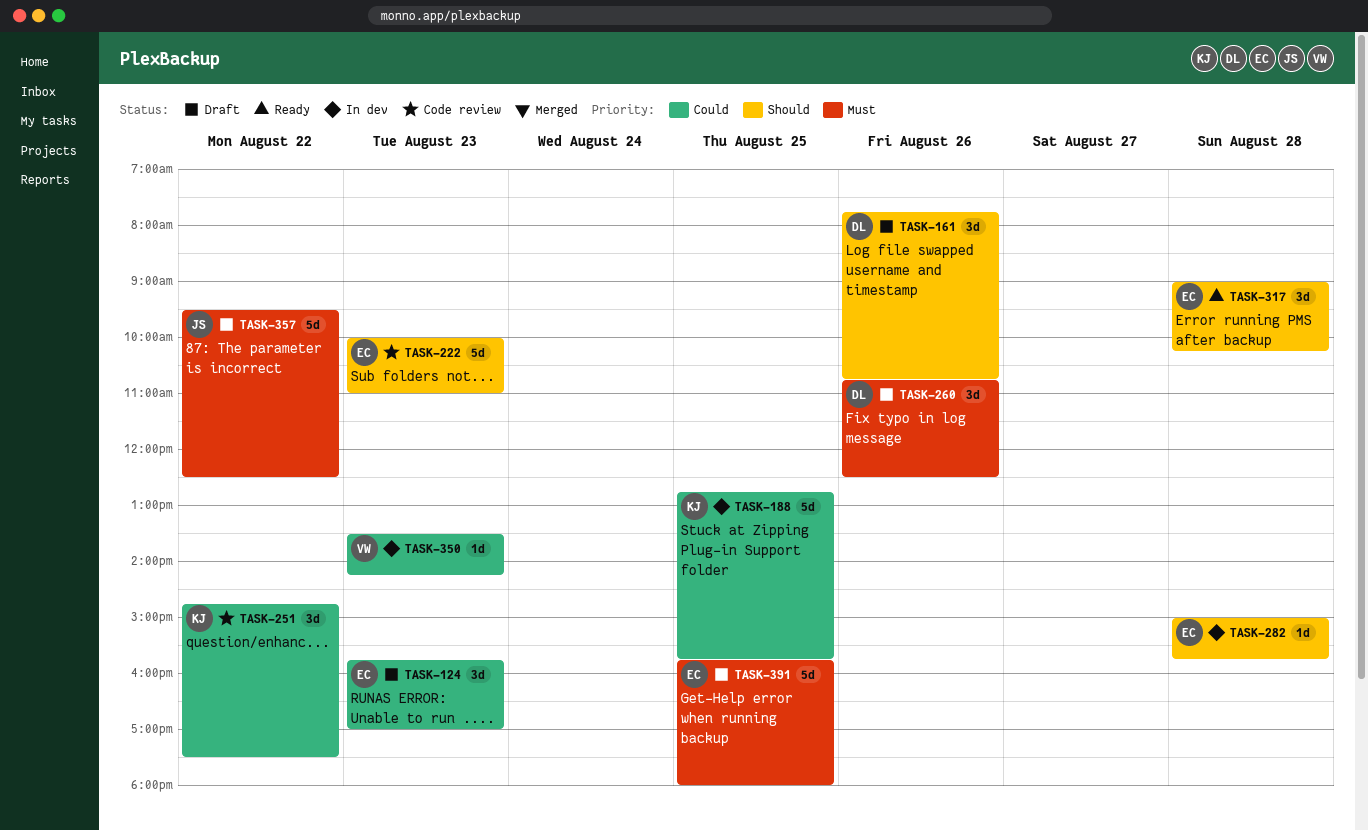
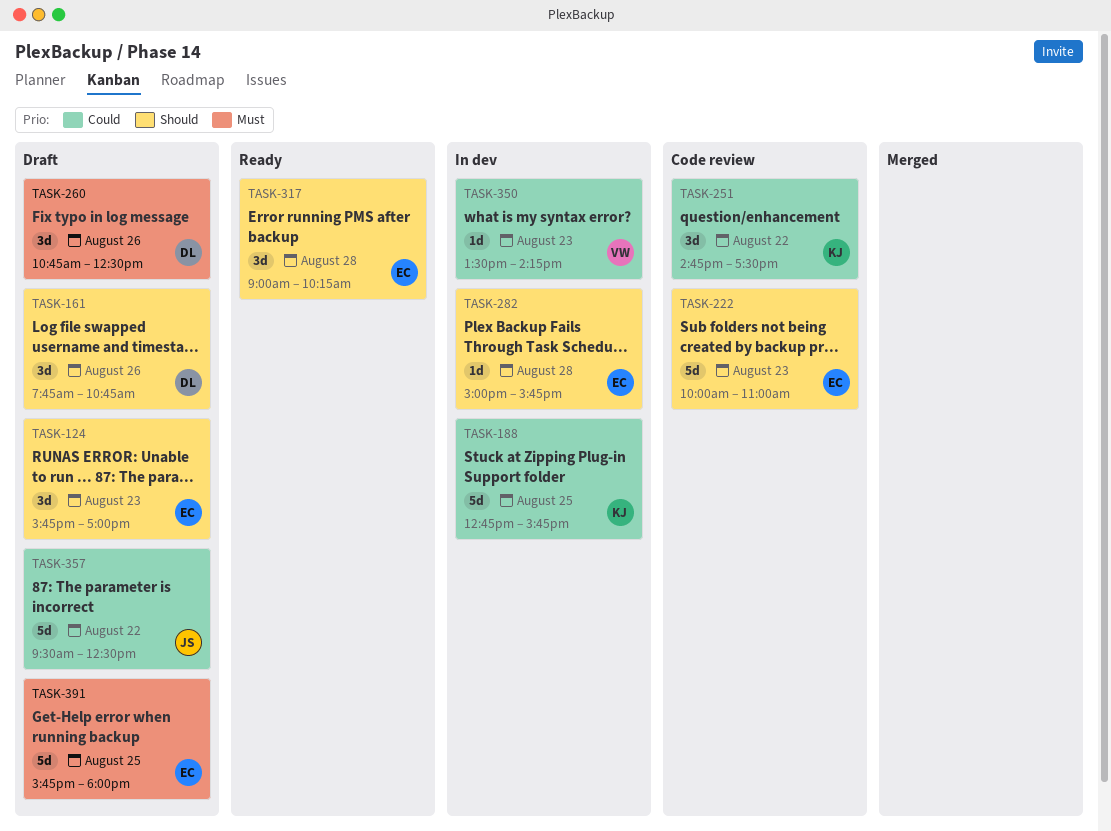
TASK-124, priority: Could -> Should
TASK-357, priority: Must -> Could

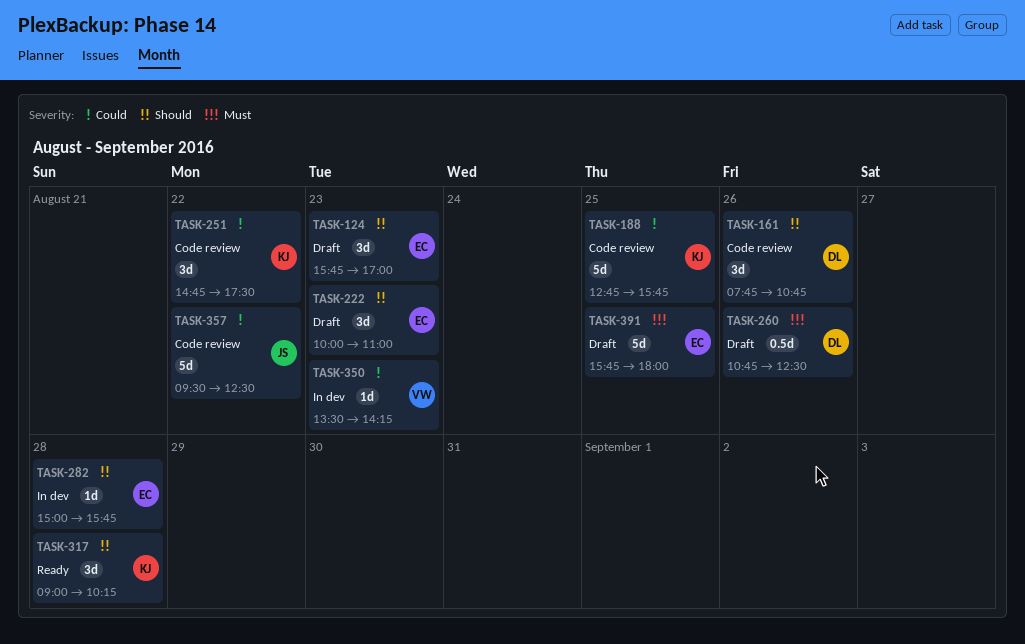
TASK-161, status: Draft -> Code review
TASK-188, status: In dev -> Code review
TASK-222, status: Code review -> Draft
TASK-222, estimate: 5d -> 3d
TASK-260, estimate: 3d -> 0.5d
TASK-317, owner: EC -> KJ
TASK-357, status: Draft -> Code review

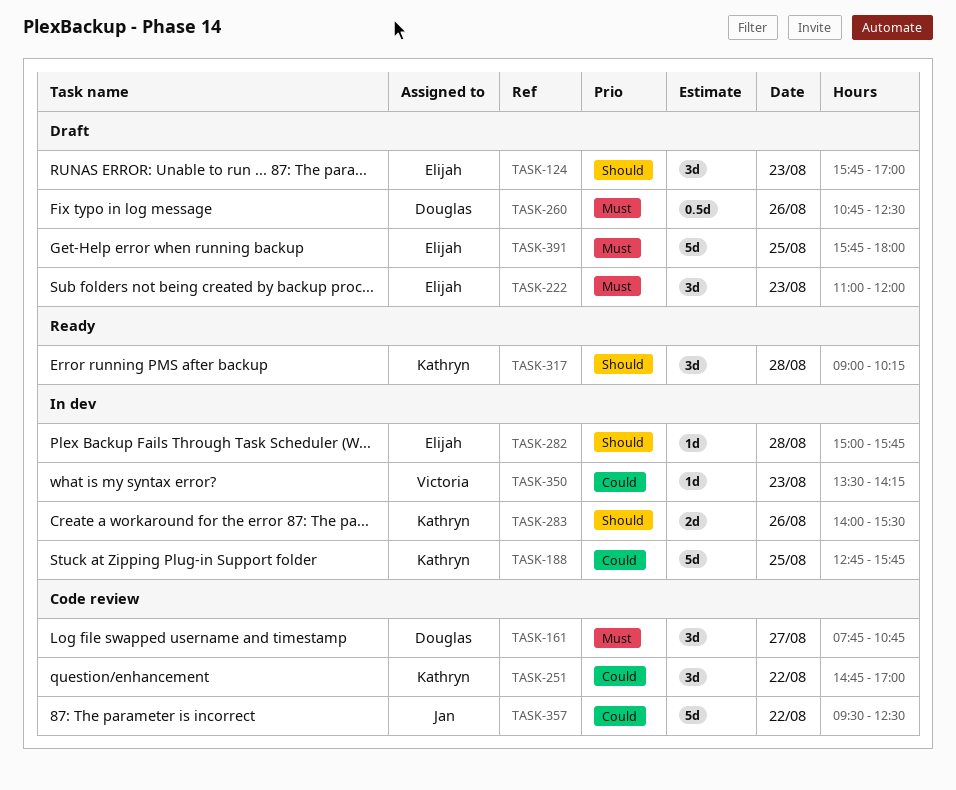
TASK-161, priority: Should -> Must
TASK-161, day: Aug 26 -> Aug 27
TASK-188, status: Code review -> In dev
TASK-222, priority: Should -> Must
TASK-222, begins: 10:00 -> 11:00
TASK-222, ends: 11:00 -> 12:00
TASK-251, ends: 17:30 -> 17:00
TASK-283: none -> present

